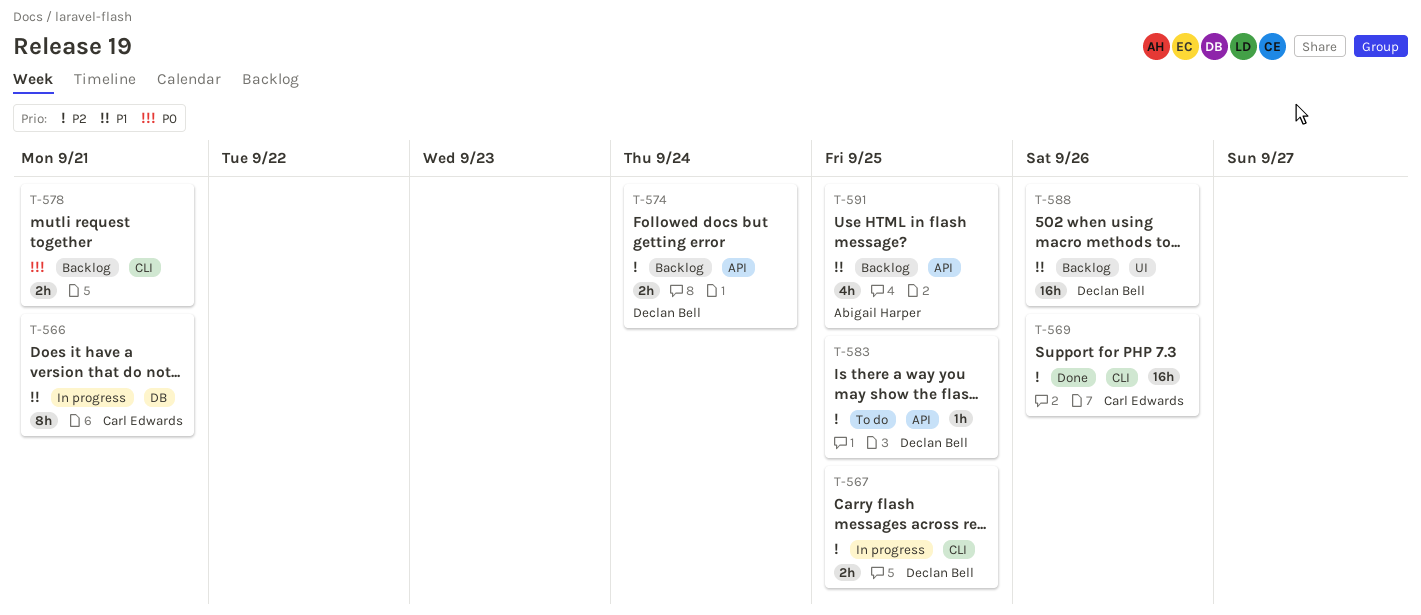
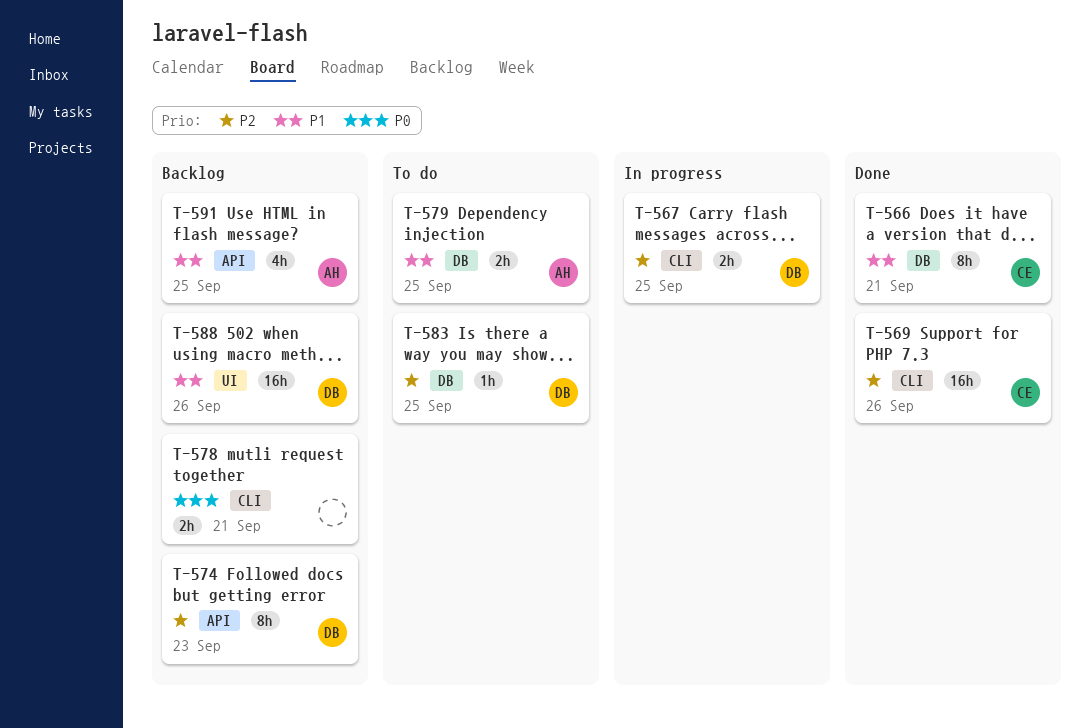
T-566, status: In progress -> Done
T-574, estimate: 2h -> 8h
T-574, due: Sep 24 -> Sep 23
T-579: none -> present
T-583, label: API -> DB

